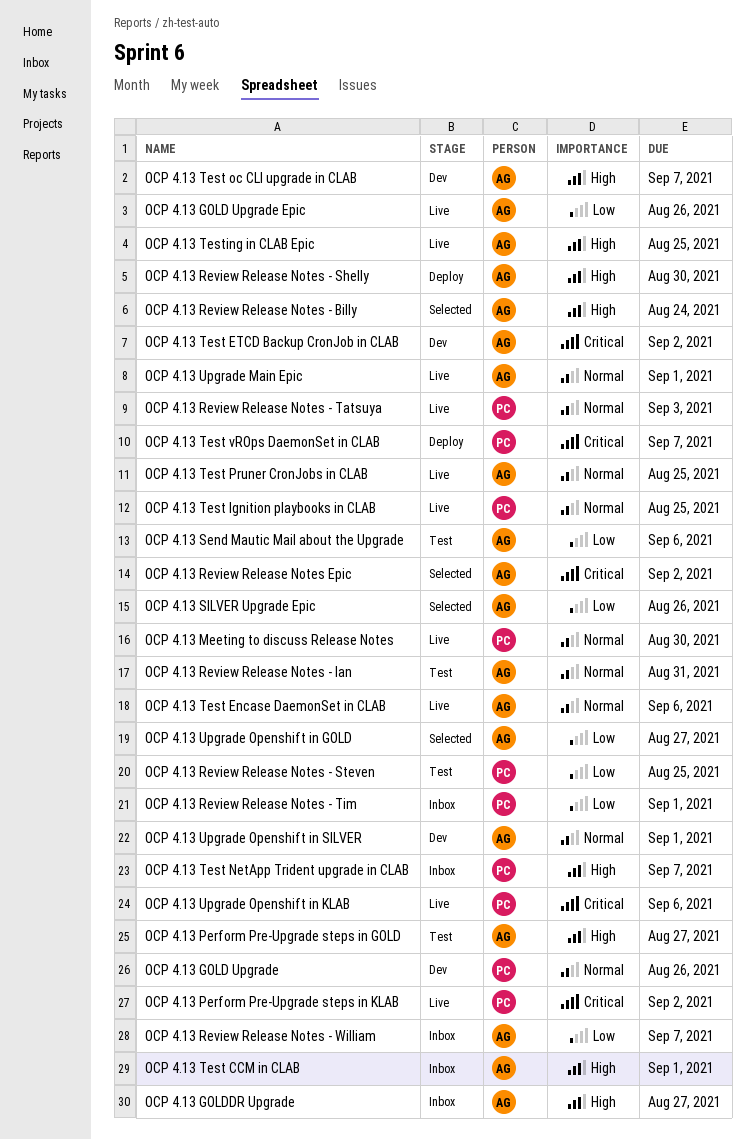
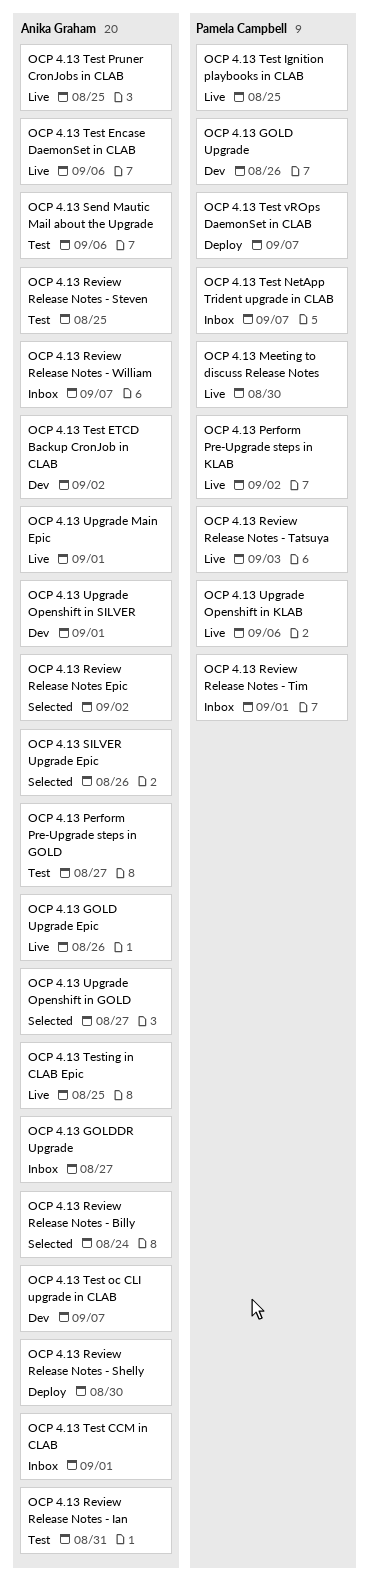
OCP 4.13 Review Release Notes - Steven, owner: Pamela Campbell -> Anika Graham

